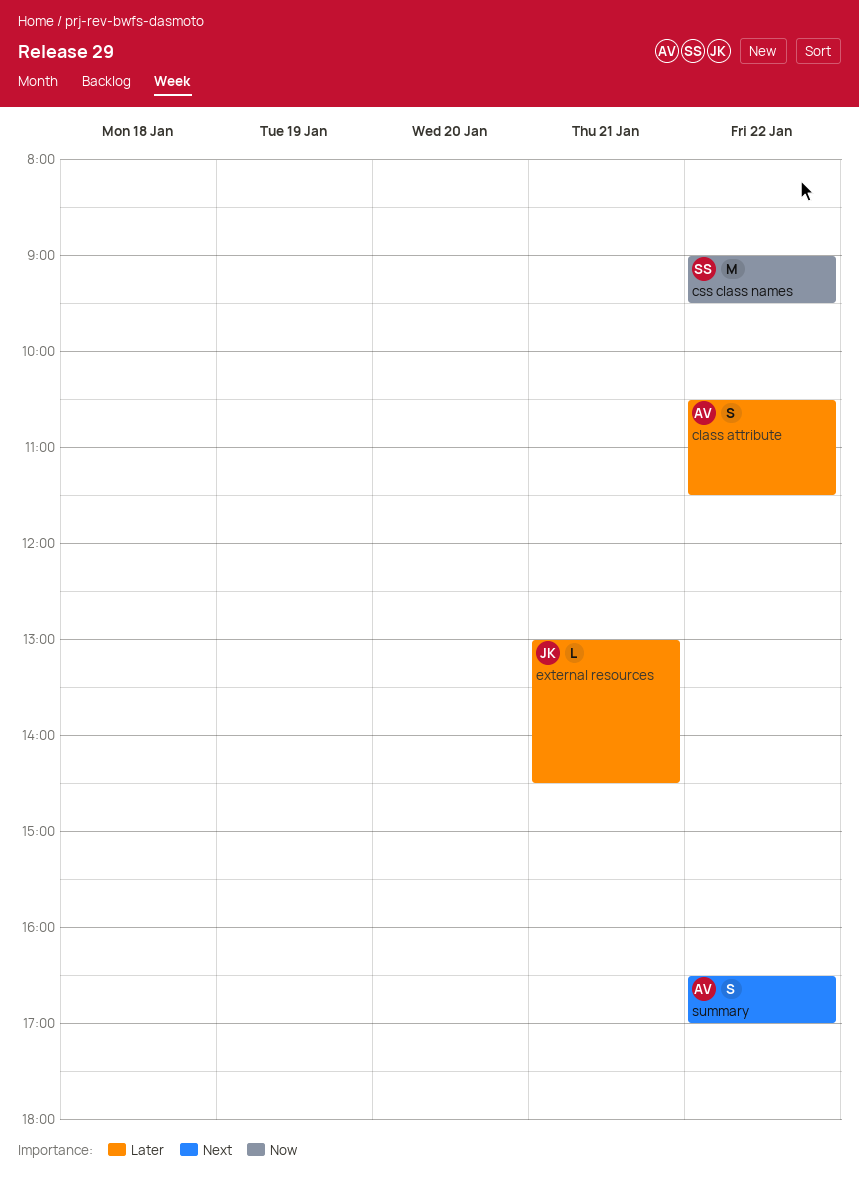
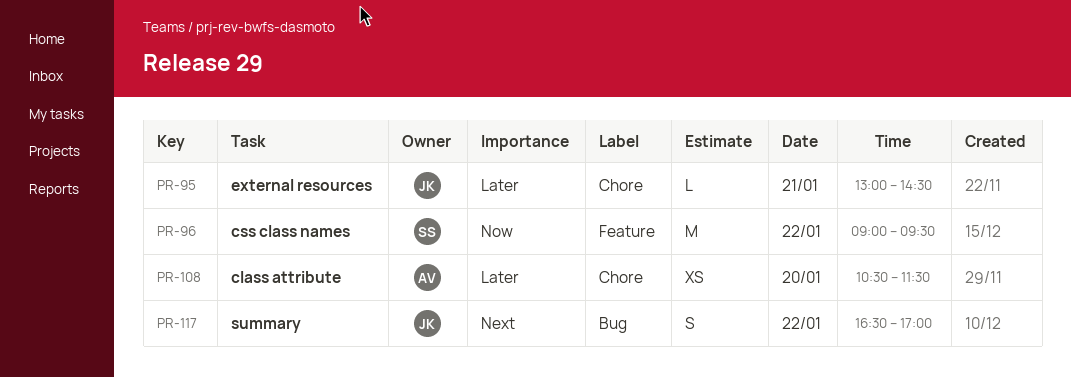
class attribute, estimate: S -> XS
class attribute, day: Jan 22 -> Jan 20
summary, owner: AV -> JK

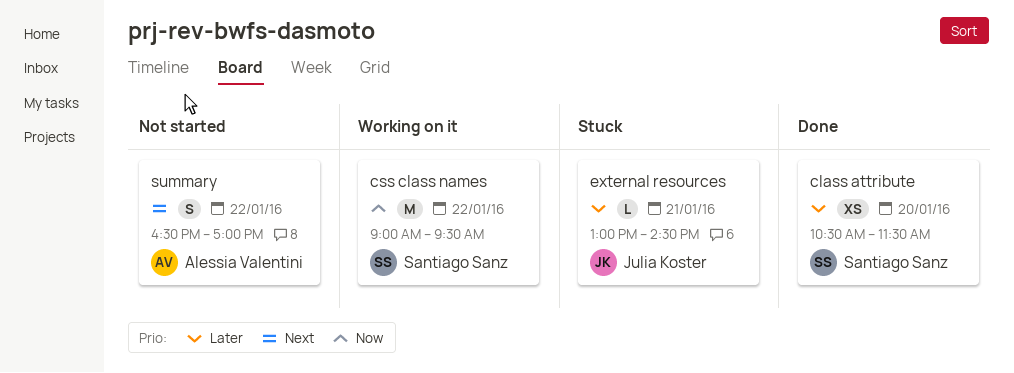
class attribute, owner: Alessia Valentini -> Santiago Sanz
summary, owner: Julia Koster -> Alessia Valentini

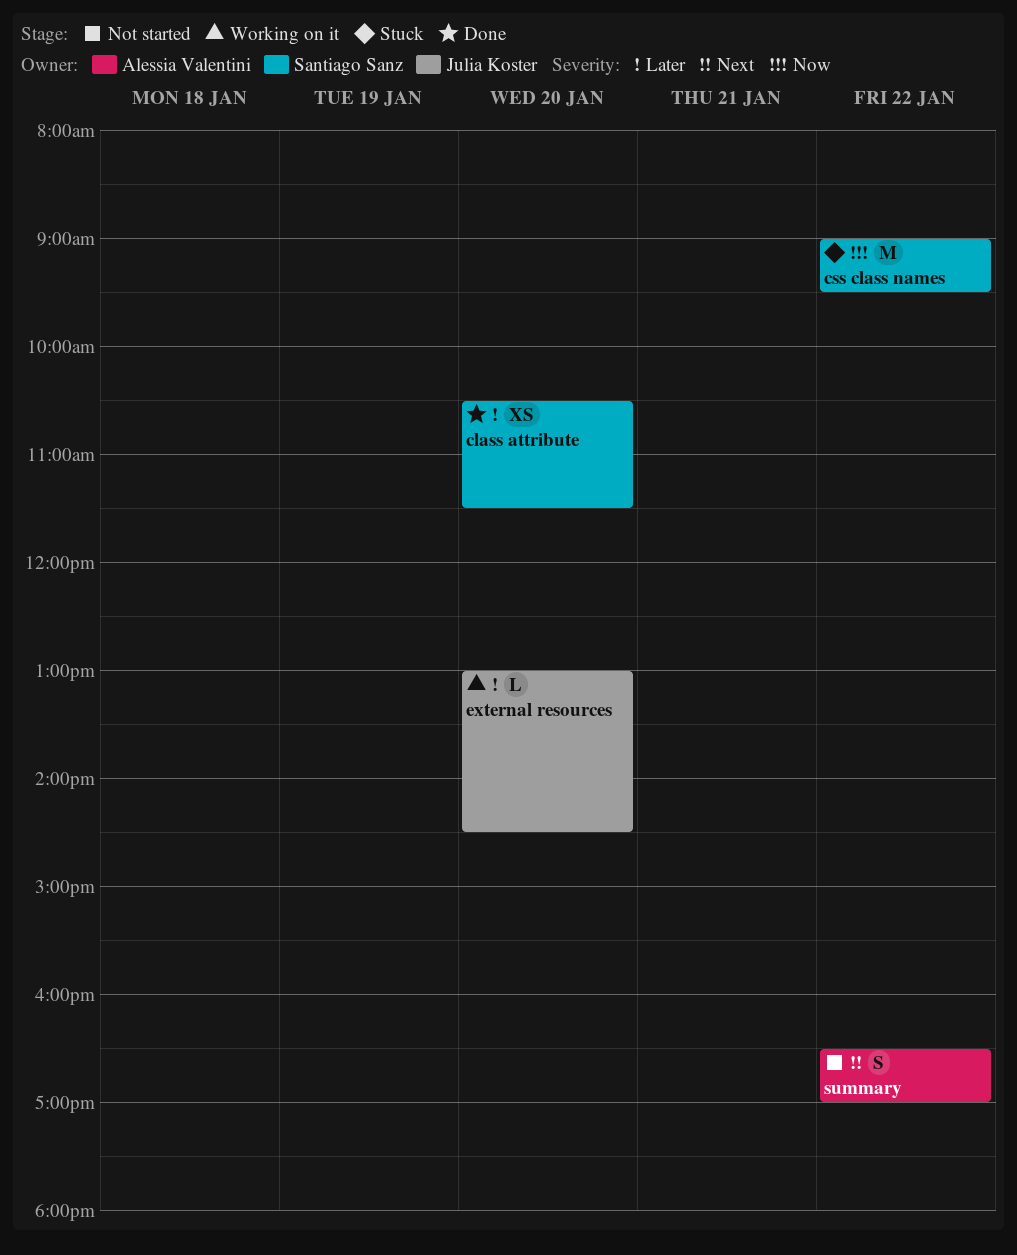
css class names, status: Working on it -> Stuck
external resources, status: Stuck -> Working on it
external resources, day: Jan 21 -> Jan 20

